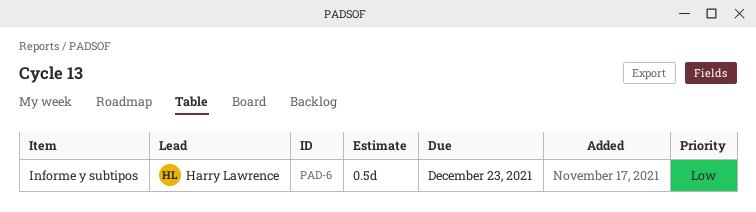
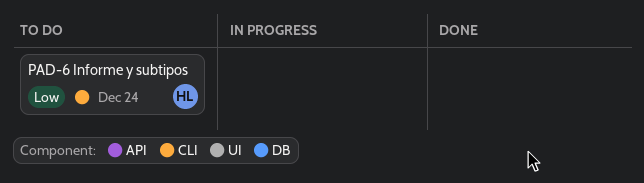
PAD-6, due: Dec 23 -> Dec 24

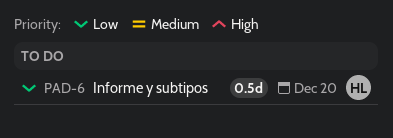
PAD-6, due: Dec 24 -> Dec 20

